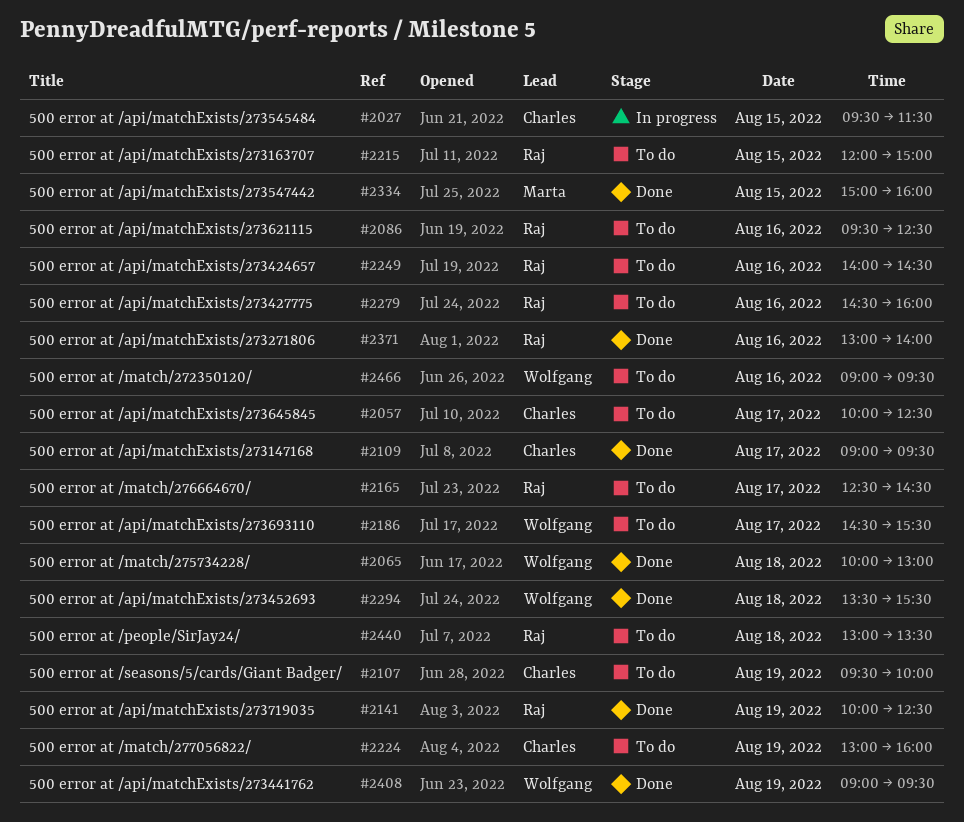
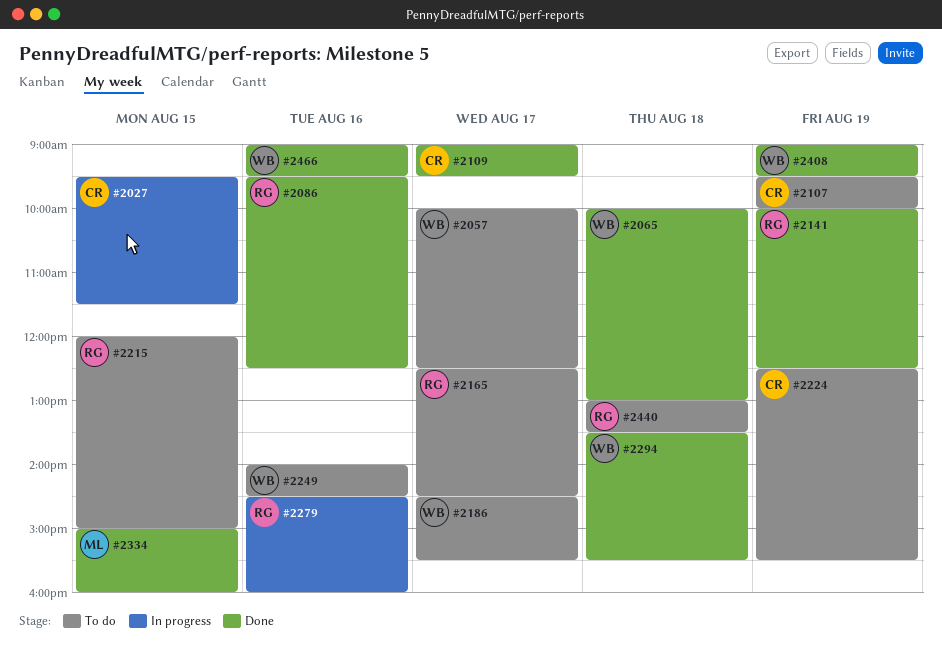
#2057, owner: Charles -> Wolfgang
#2086, status: To do -> Done
#2224, begins: 13:00 -> 12:30
#2224, ends: 16:00 -> 15:30
#2249, owner: Raj -> Wolfgang
#2279, status: To do -> In progress
#2371: present -> none
#2466, status: To do -> Done

